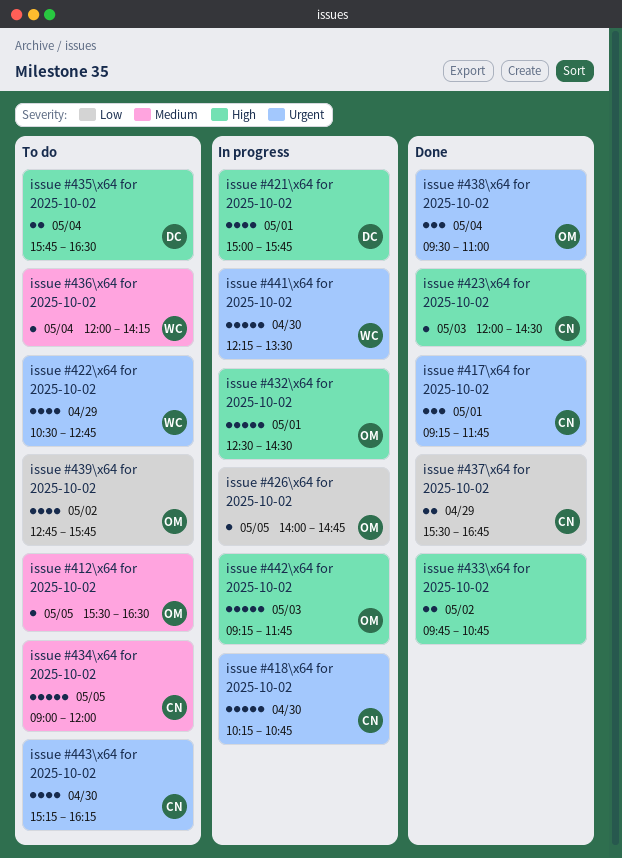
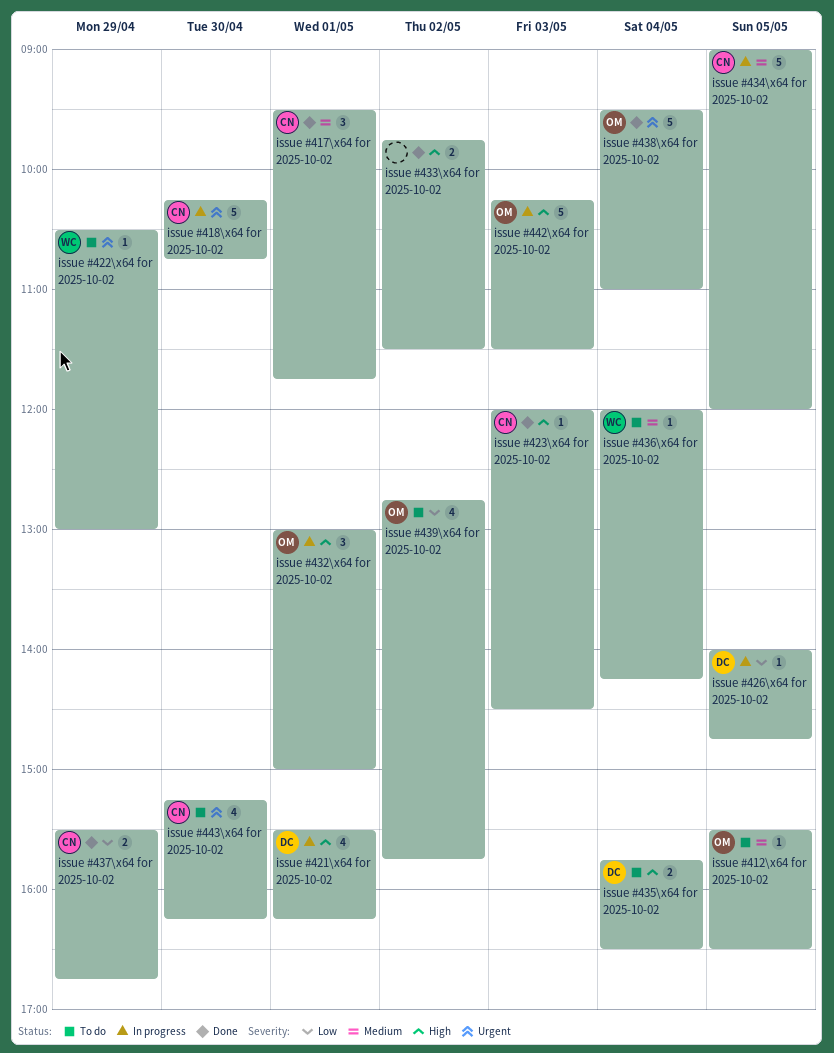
issue #417\x64 for 2025-10-02, priority: Urgent -> Medium
issue #417\x64 for 2025-10-02, begins: 09:15 -> 09:30
issue #421\x64 for 2025-10-02, begins: 15:00 -> 15:30
issue #421\x64 for 2025-10-02, ends: 15:45 -> 16:15
issue #422\x64 for 2025-10-02, estimate: 4 -> 1
issue #422\x64 for 2025-10-02, ends: 12:45 -> 13:00
issue #426\x64 for 2025-10-02, owner: OM -> DC
issue #432\x64 for 2025-10-02, estimate: 5 -> 3
issue #432\x64 for 2025-10-02, begins: 12:30 -> 13:00
issue #432\x64 for 2025-10-02, ends: 14:30 -> 15:00
issue #433\x64 for 2025-10-02, ends: 10:45 -> 11:30
issue #434\x64 for 2025-10-02, status: To do -> In progress
issue #438\x64 for 2025-10-02, estimate: 3 -> 5
issue #441\x64 for 2025-10-02: present -> none
issue #442\x64 for 2025-10-02, begins: 09:15 -> 10:15
issue #442\x64 for 2025-10-02, ends: 11:45 -> 11:30

